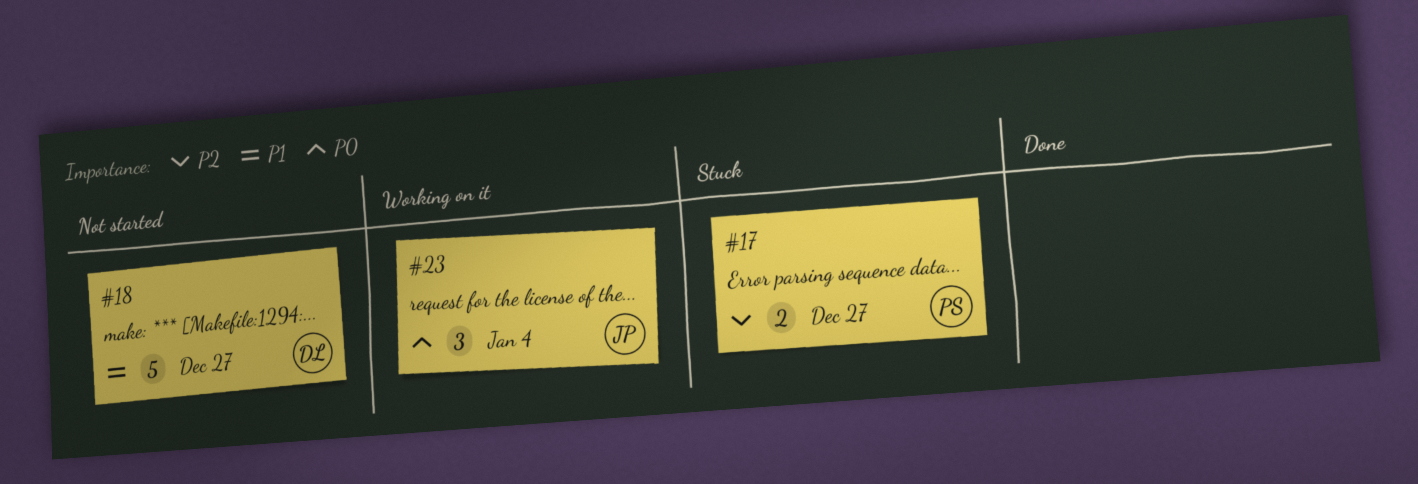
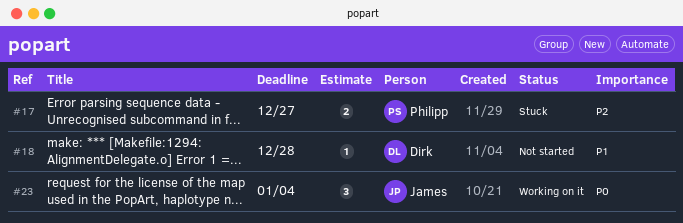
#18, estimate: 5 -> 1
#18, due: Dec 27 -> Dec 28

